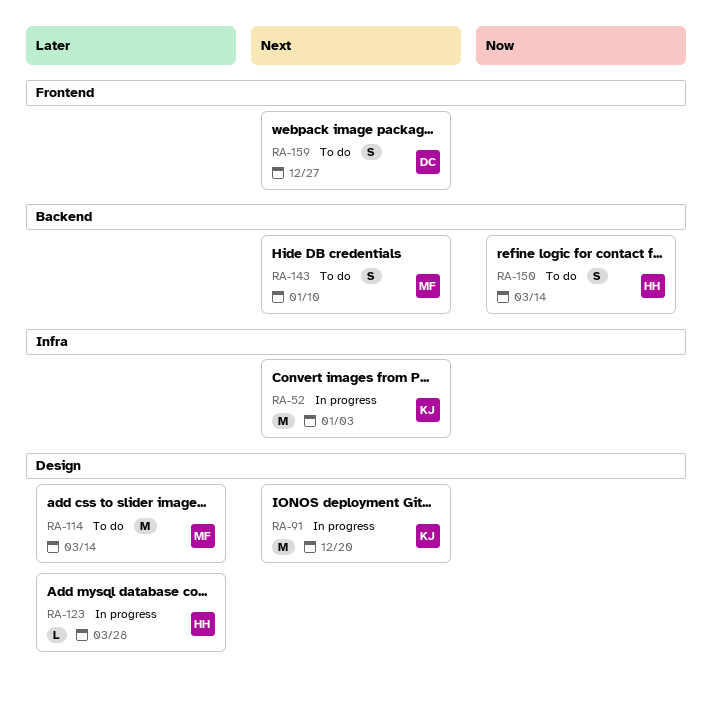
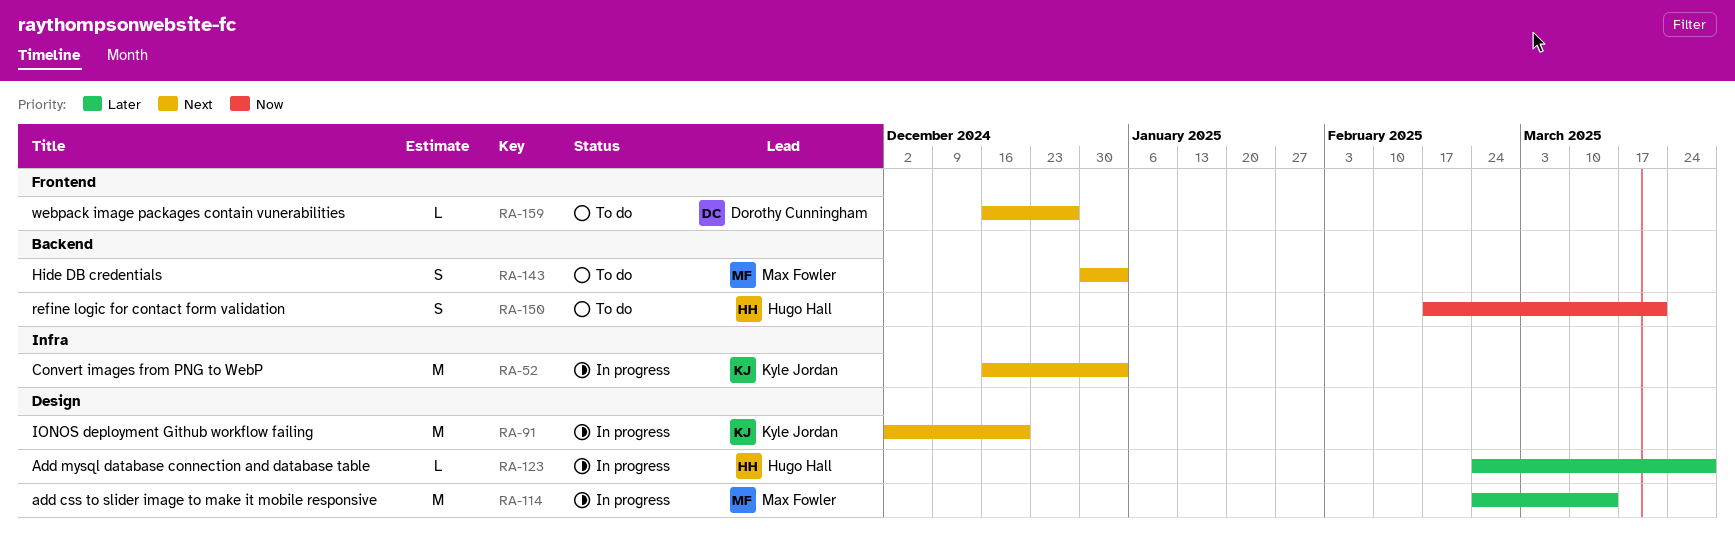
RA-114, status: To do -> In progress
RA-143, due: Jan 10 -> Jan 3
RA-150, due: Mar 14 -> Mar 21
RA-159, estimate: S -> L

